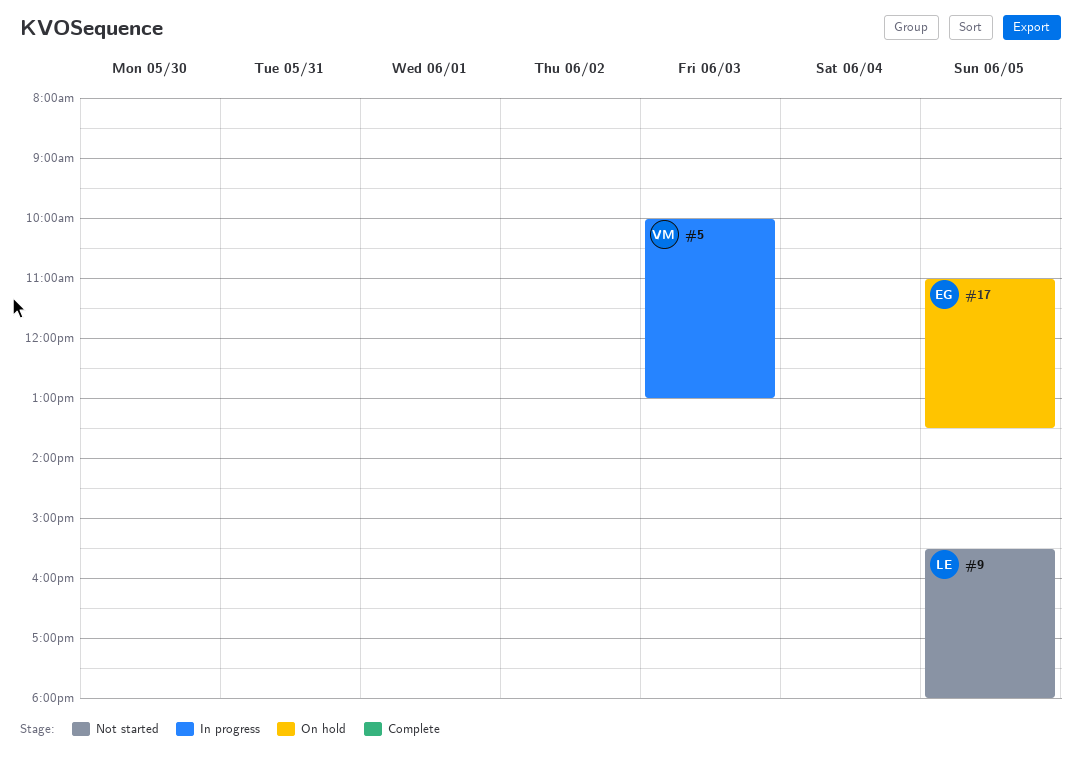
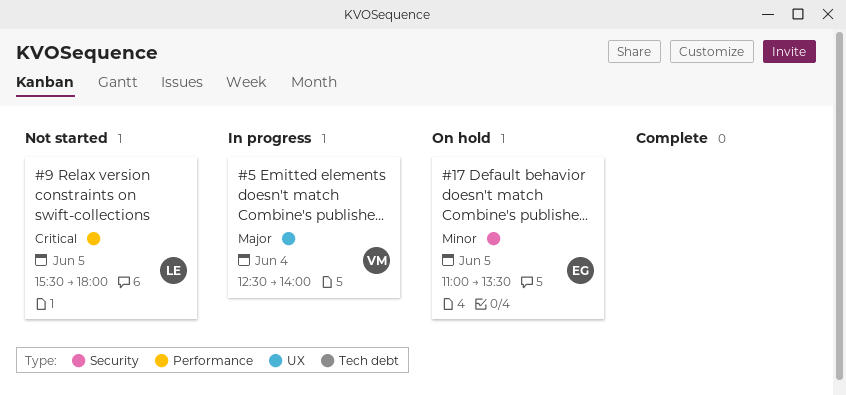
#5, day: Jun 3 -> Jun 4
#5, begins: 10:00 -> 12:30
#5, ends: 13:00 -> 14:00

